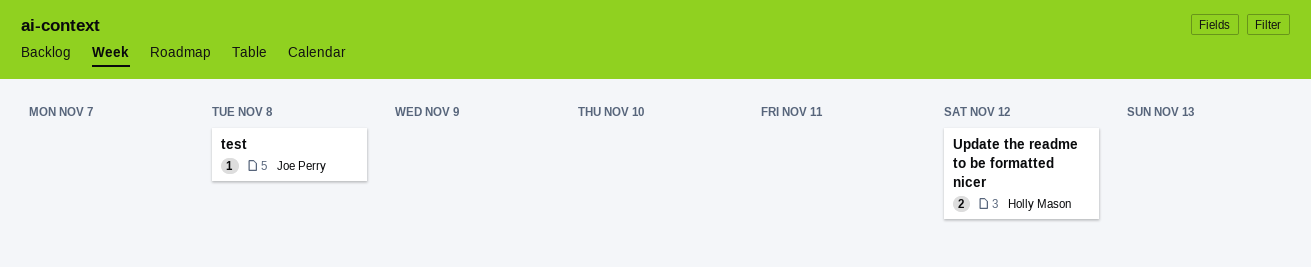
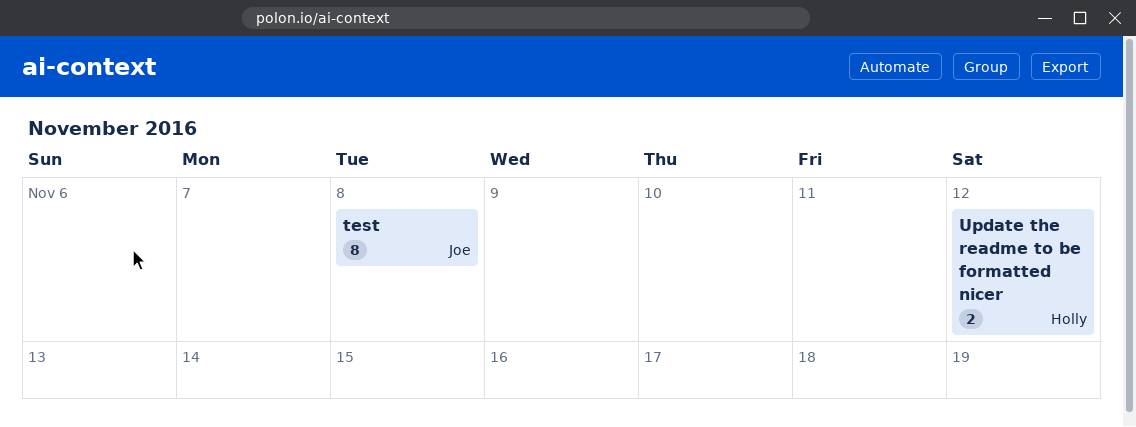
test, estimate: 1 -> 8

